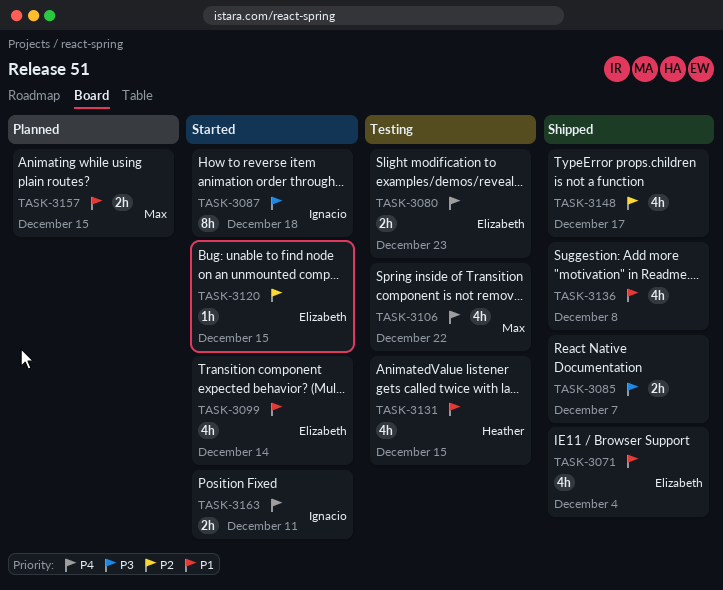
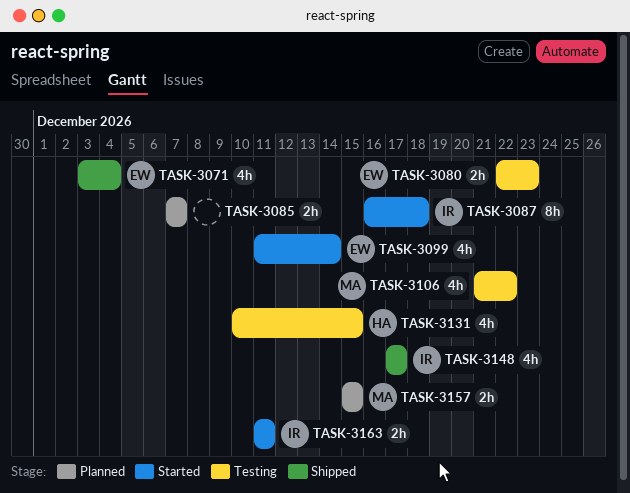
TASK-3085, status: Shipped -> Planned
TASK-3120: present -> none
TASK-3136: present -> none
TASK-3148, owner: none -> Ignacio

